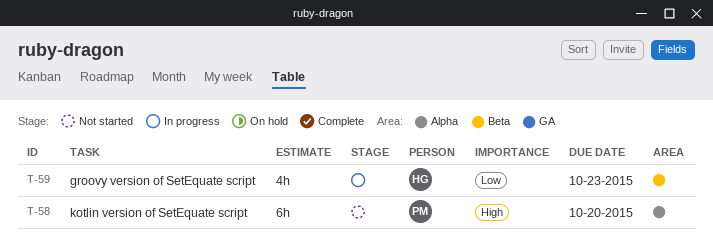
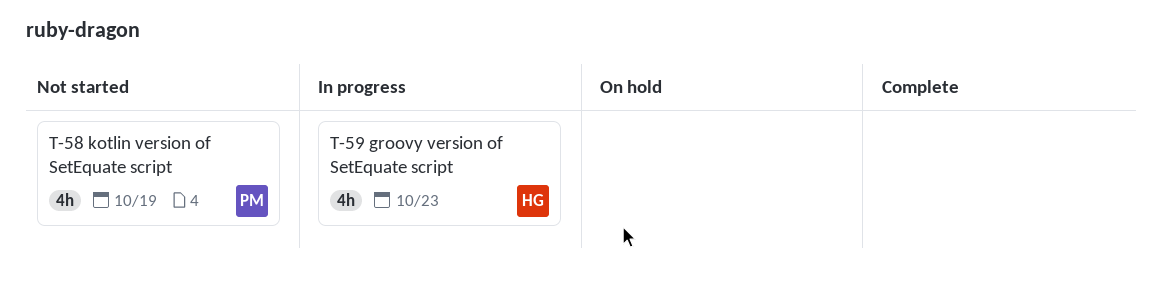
T-58, estimate: 6h -> 4h
T-58, due: Oct 20 -> Oct 19

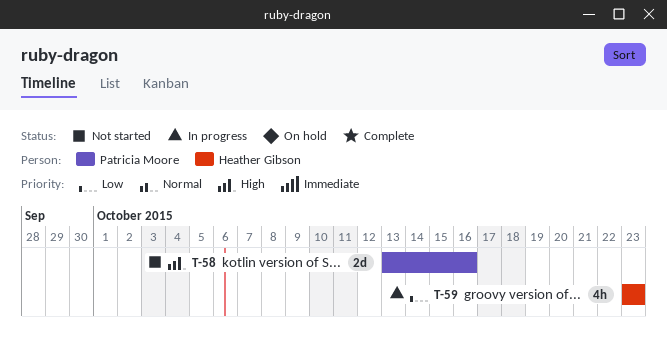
T-58, estimate: 4h -> 2d
T-58, due: Oct 19 -> Oct 16

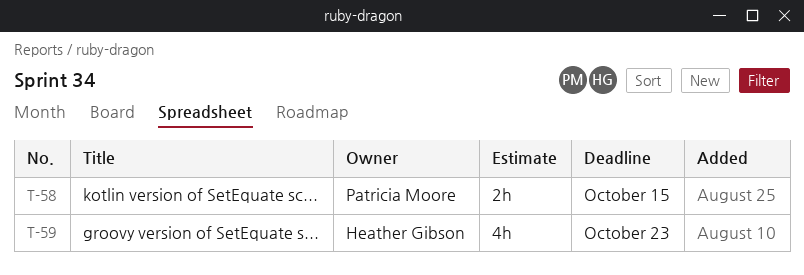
T-58, estimate: 2d -> 2h
T-58, due: Oct 16 -> Oct 15

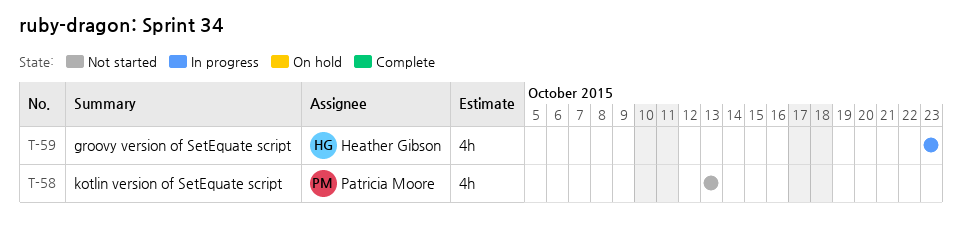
T-58, estimate: 2h -> 4h
T-58, due: Oct 15 -> Oct 13

